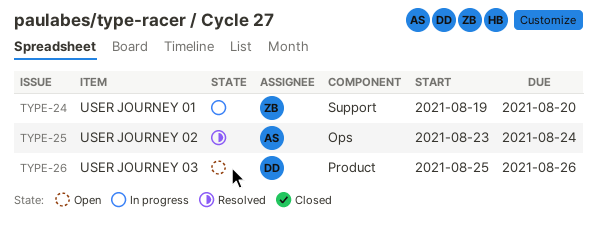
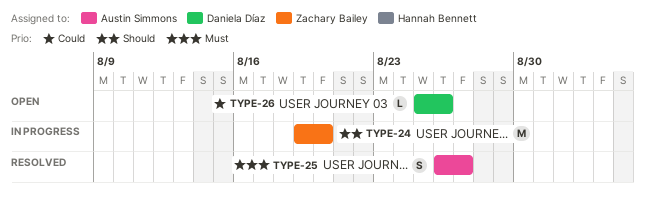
TYPE-25, start: Aug 23 -> Aug 26
TYPE-25, due: Aug 24 -> Aug 27

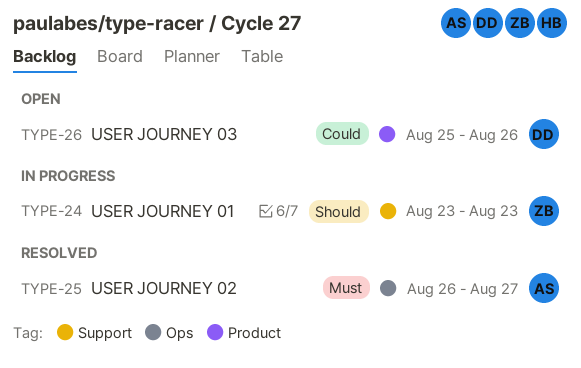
TYPE-24, start: Aug 19 -> Aug 23
TYPE-24, due: Aug 20 -> Aug 23

